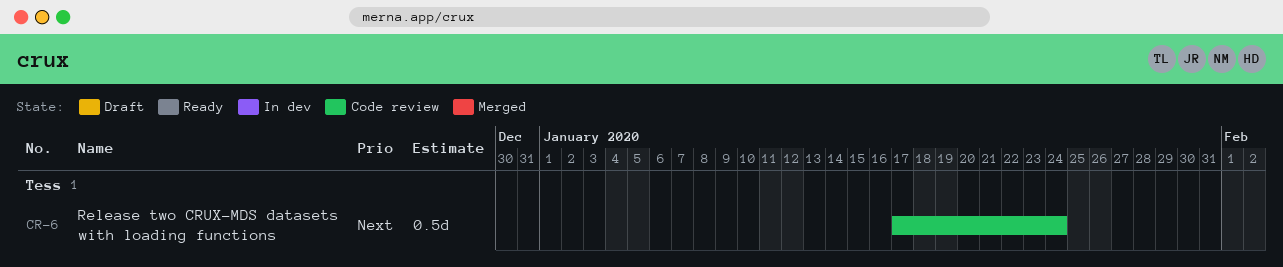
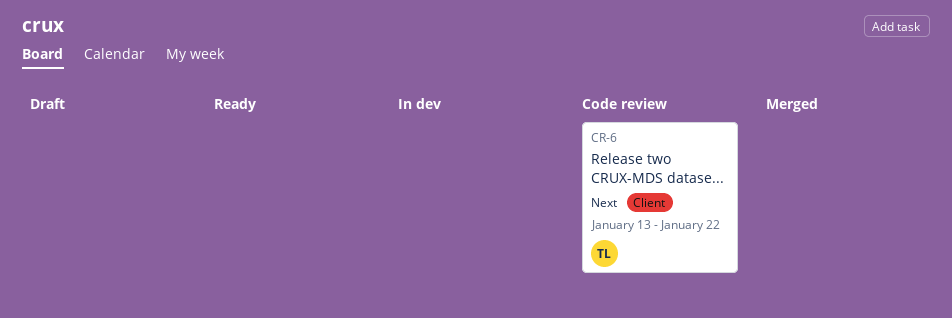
CR-6, start: Jan 17 -> Jan 13
CR-6, due: Jan 24 -> Jan 22

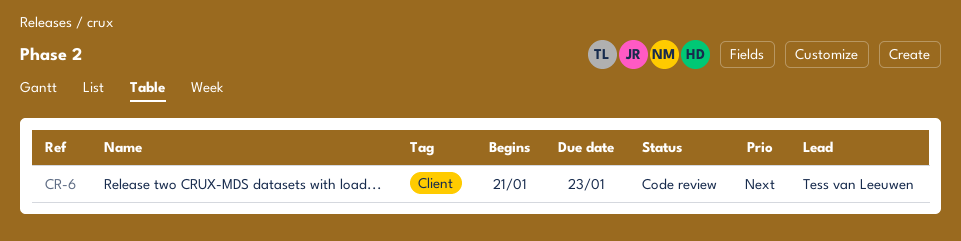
CR-6, start: Jan 13 -> Jan 21
CR-6, due: Jan 22 -> Jan 23

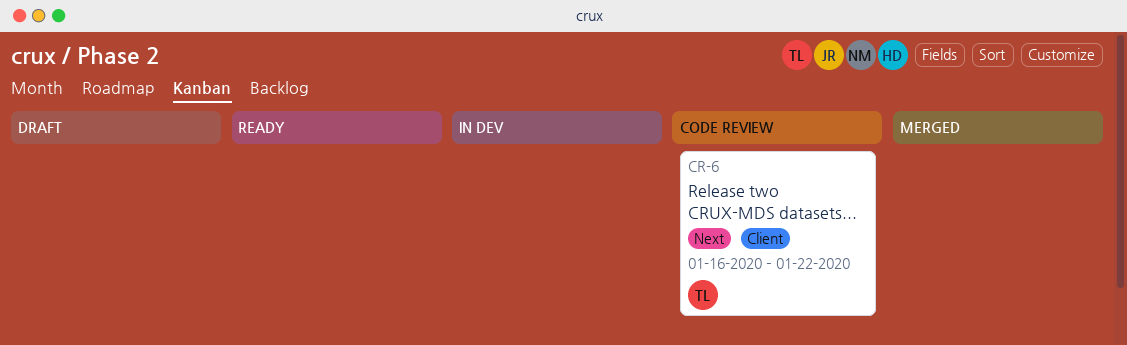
CR-6, start: Jan 21 -> Jan 16
CR-6, due: Jan 23 -> Jan 22

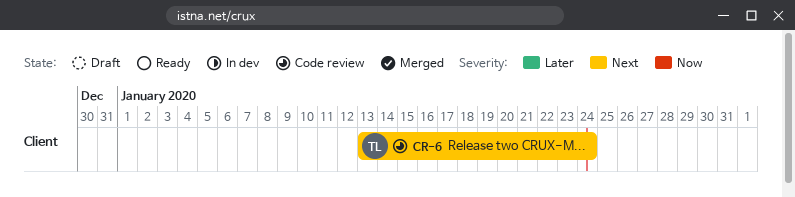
CR-6, start: Jan 16 -> Jan 13
CR-6, due: Jan 22 -> Jan 24

